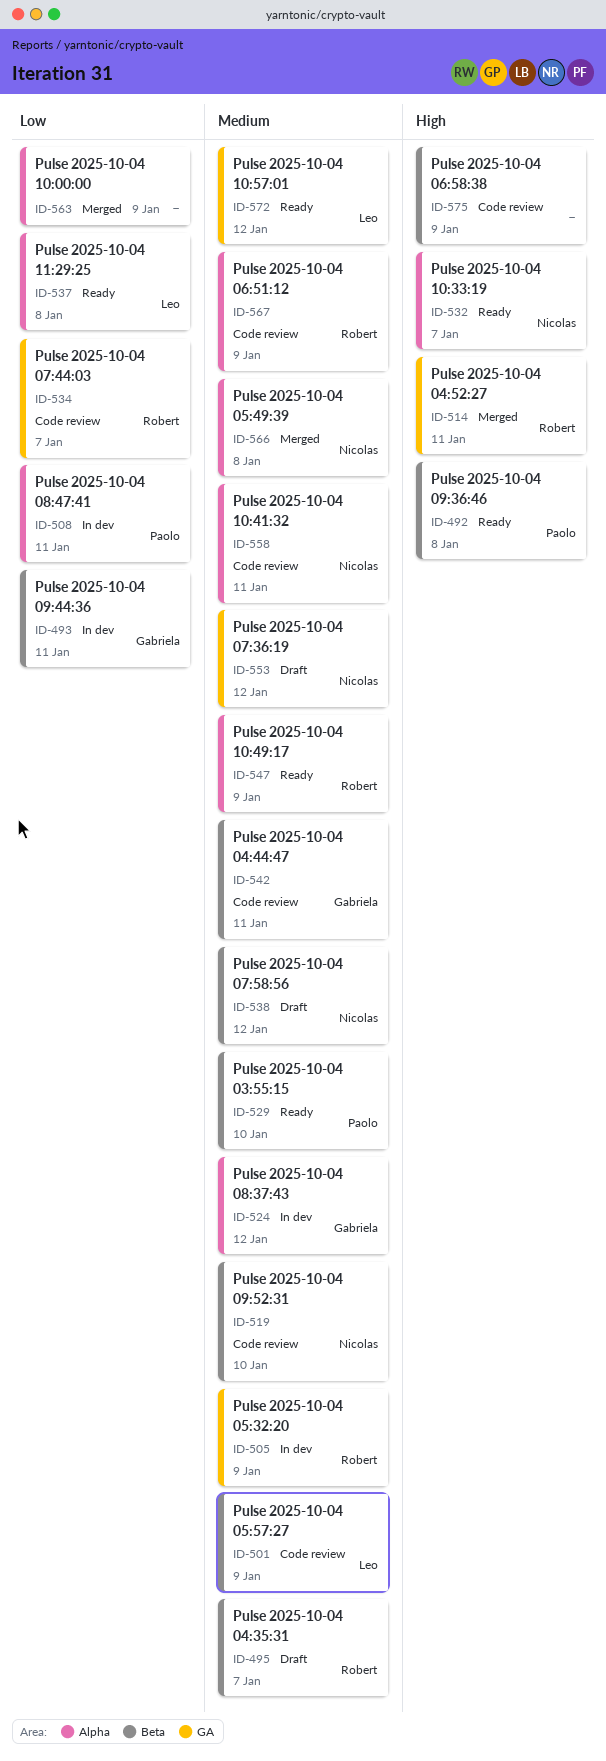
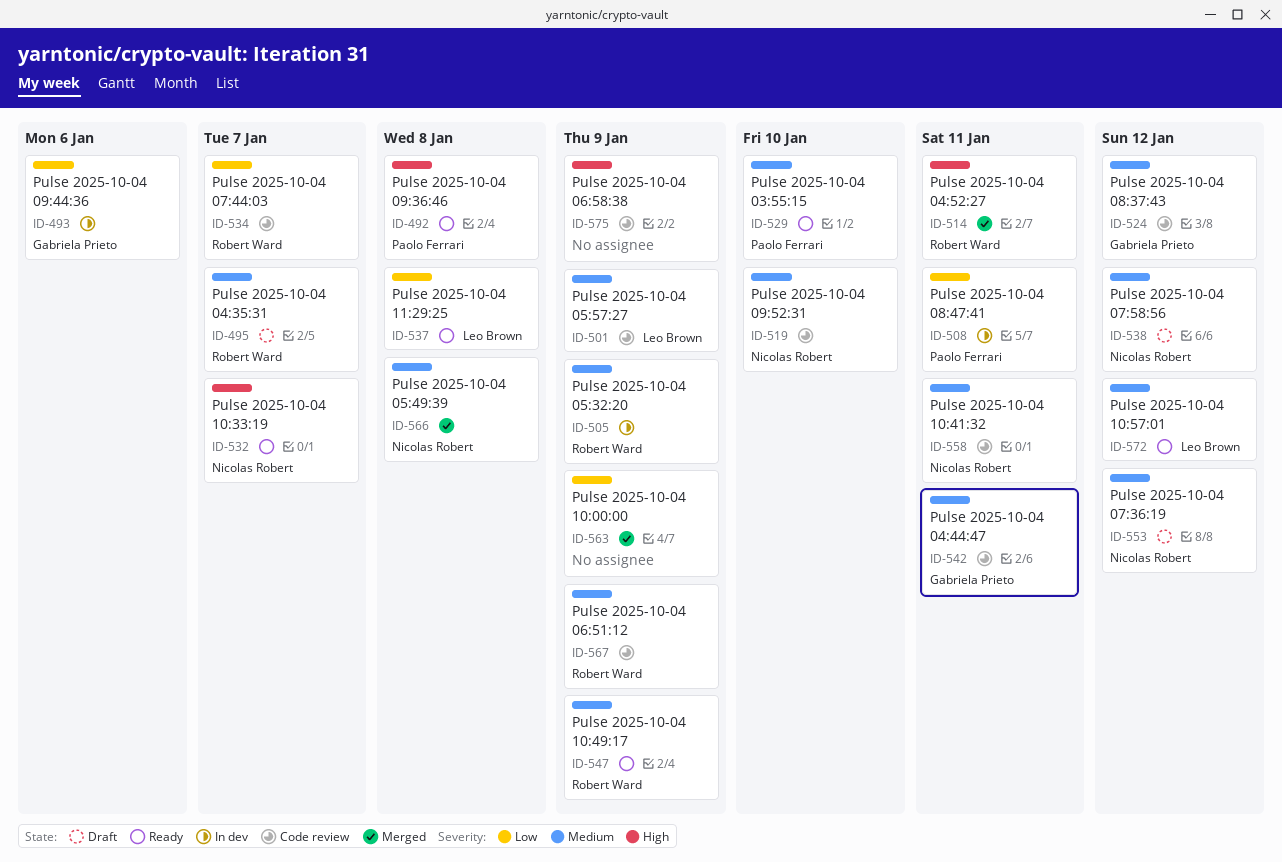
ID-493, due: Jan 11 -> Jan 6
ID-524, status: In dev -> Code review

